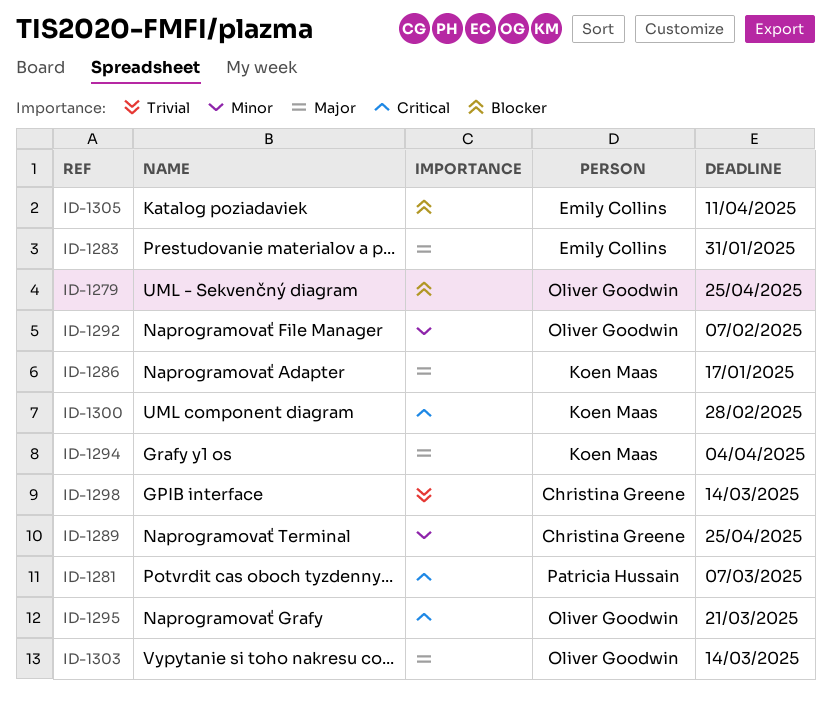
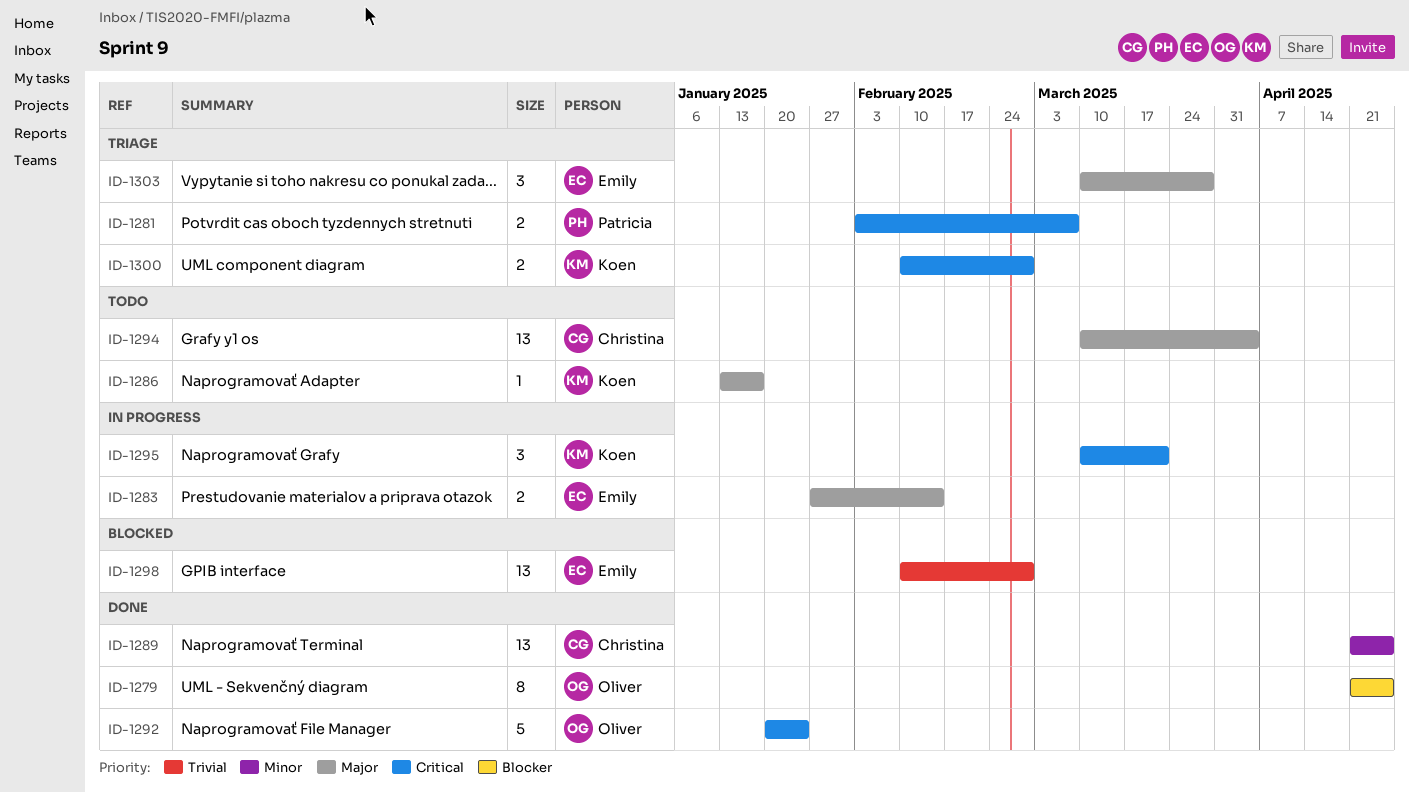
ID-1283, due: Jan 31 -> Feb 14
ID-1292, priority: Minor -> Critical
ID-1292, due: Feb 7 -> Jan 24
ID-1294, owner: Koen Maas -> Christina Greene
ID-1295, owner: Oliver Goodwin -> Koen Maas
ID-1298, owner: Christina Greene -> Emily Collins
ID-1298, due: Mar 14 -> Feb 28
ID-1303, owner: Oliver Goodwin -> Emily Collins
ID-1303, due: Mar 14 -> Mar 28
ID-1305: present -> none

